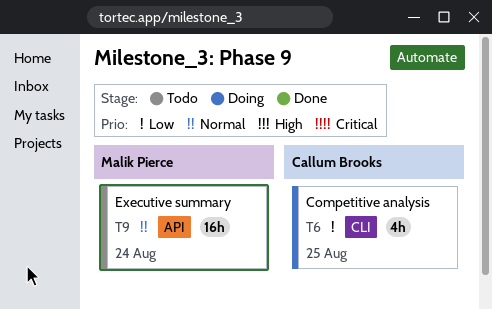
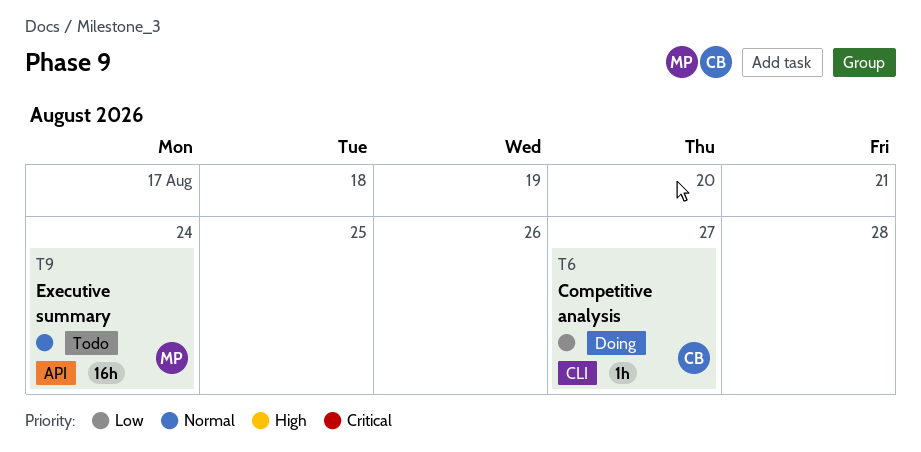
T6, estimate: 4h -> 1h
T6, due: Aug 25 -> Aug 27

